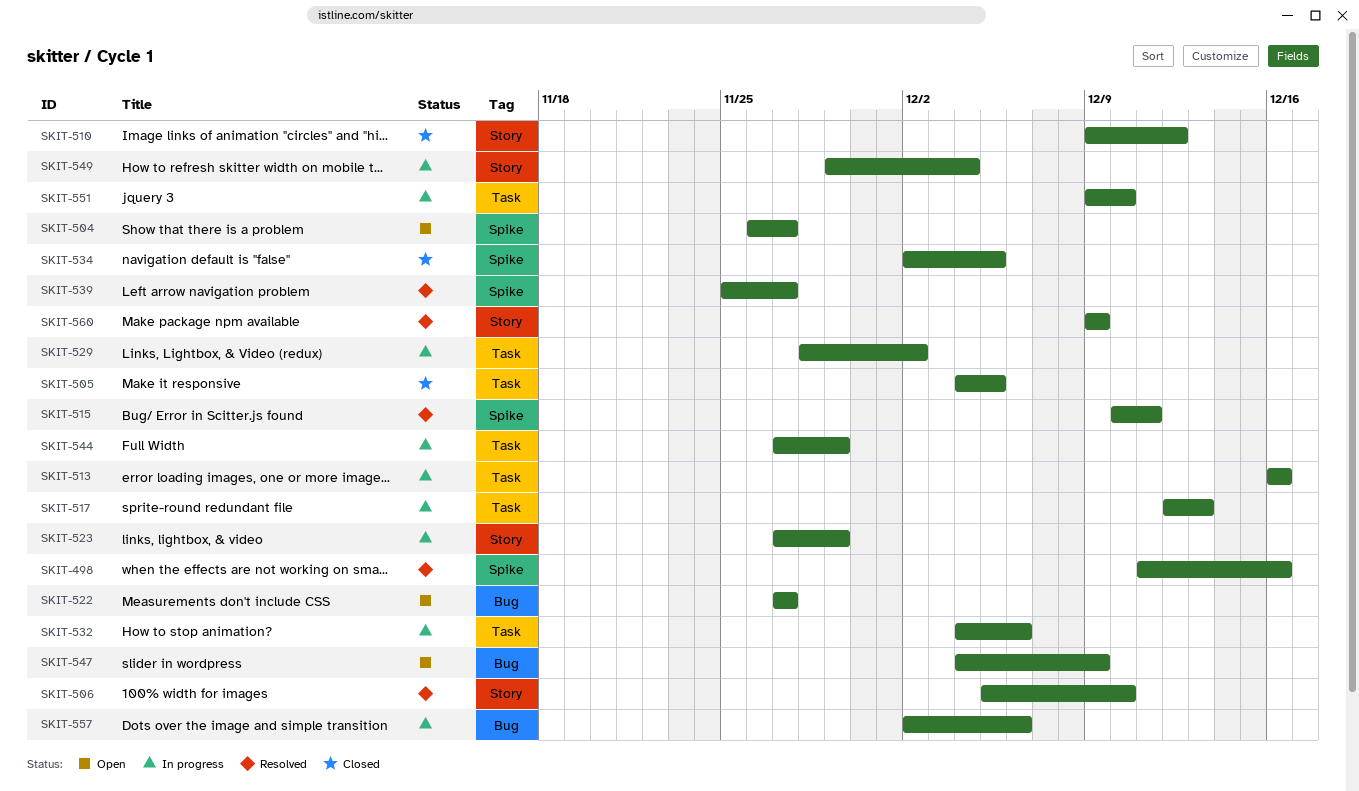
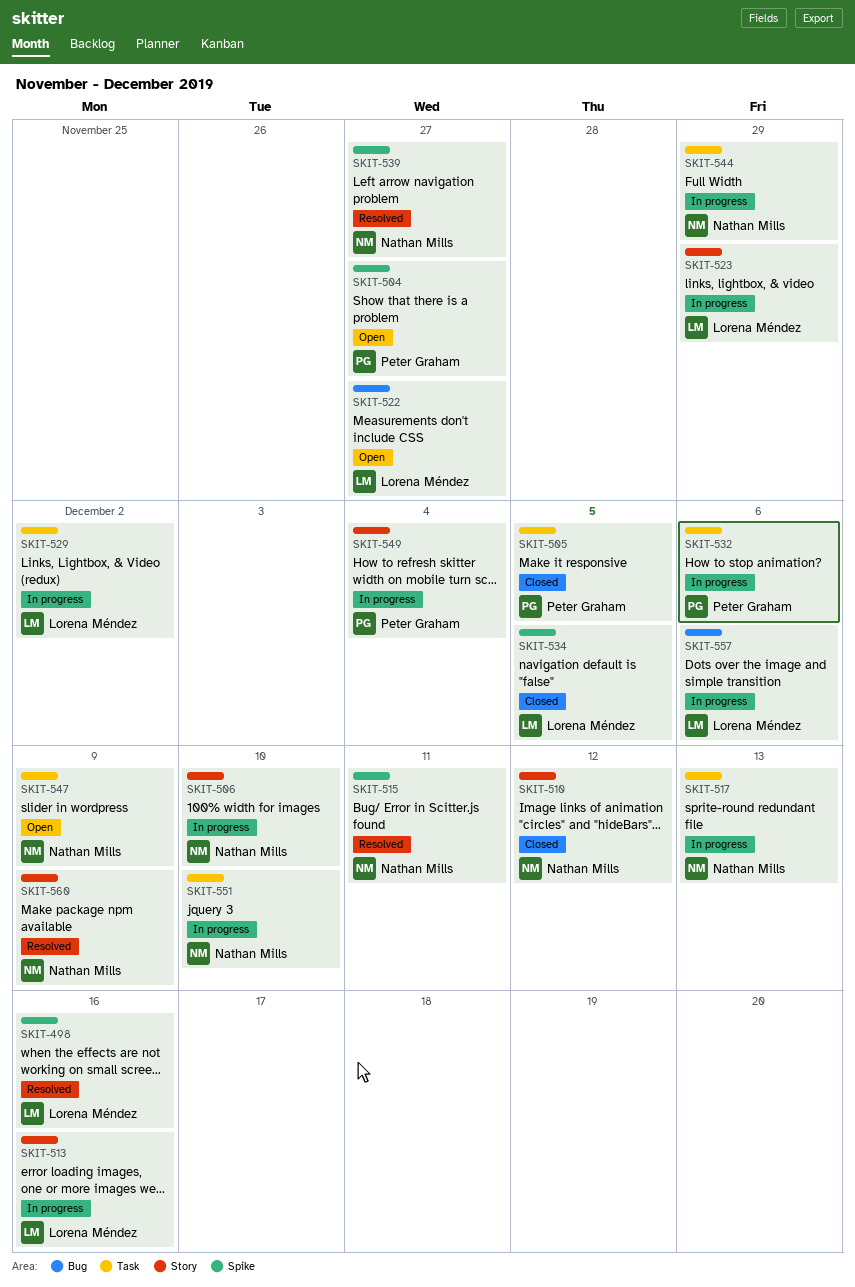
SKIT-506, status: Resolved -> In progress
SKIT-513, label: Task -> Story
SKIT-547, label: Bug -> Task

